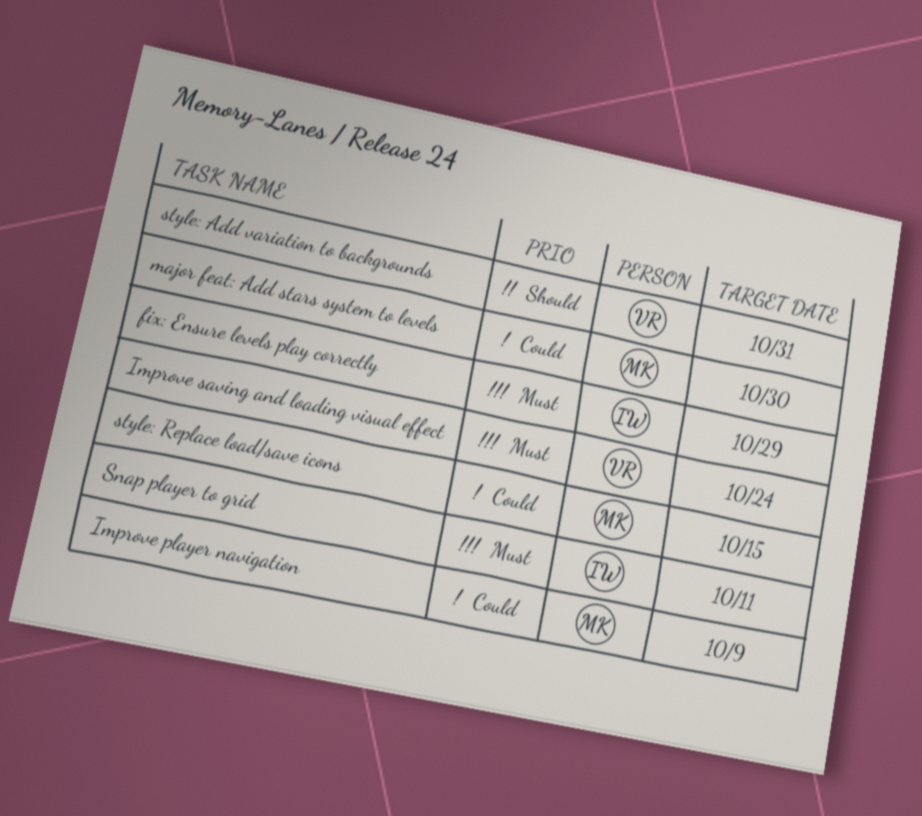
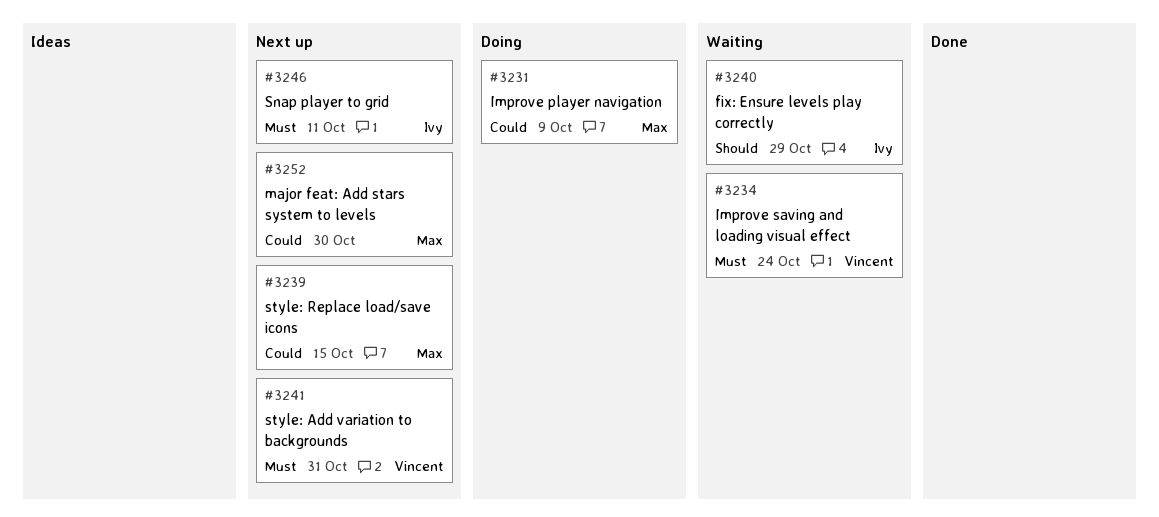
fix: Ensure levels play correctly, priority: Must -> Should
style: Add variation to backgrounds, priority: Should -> Must

